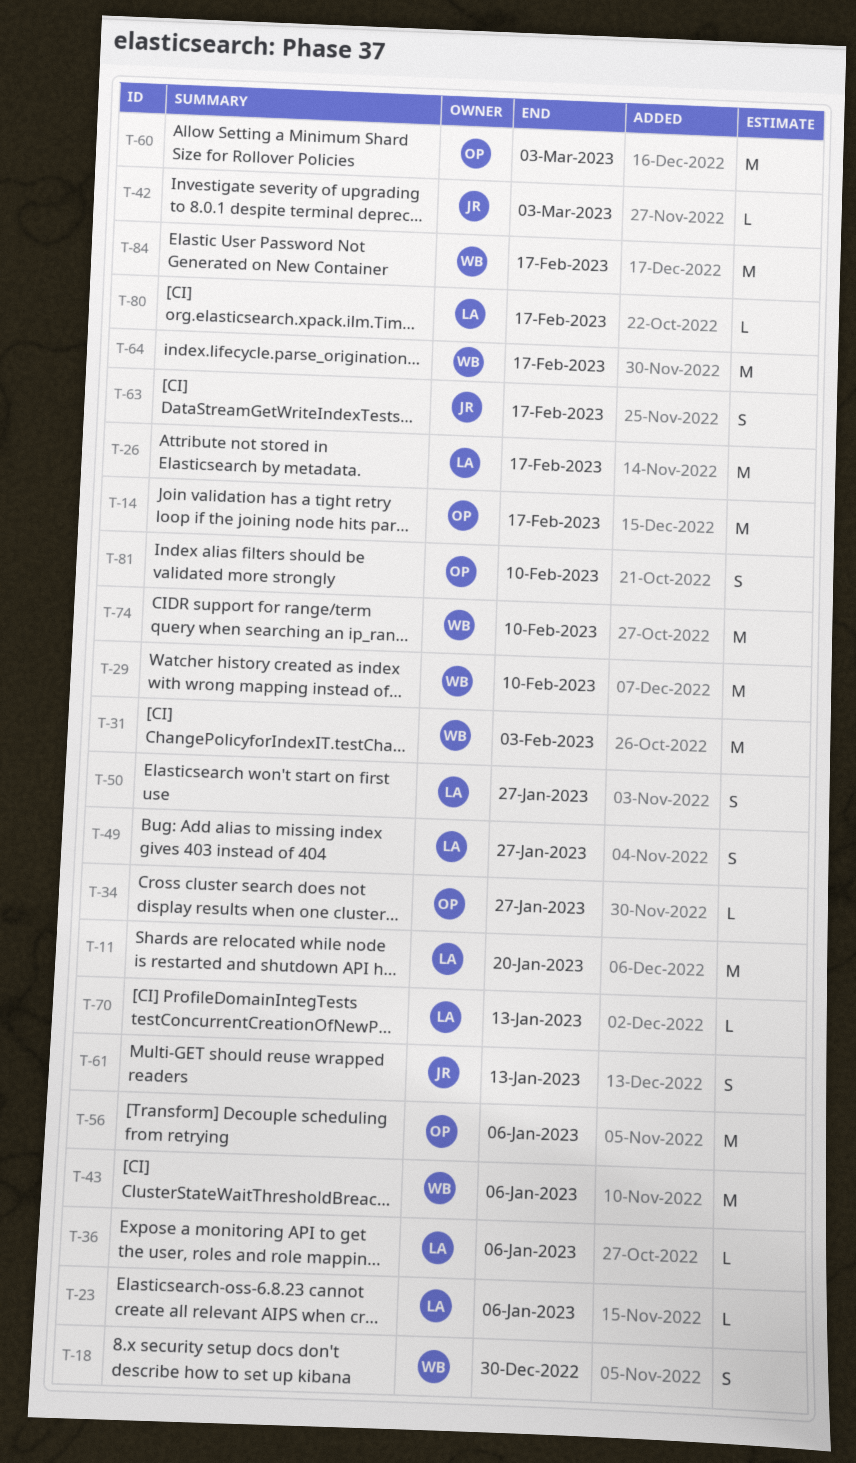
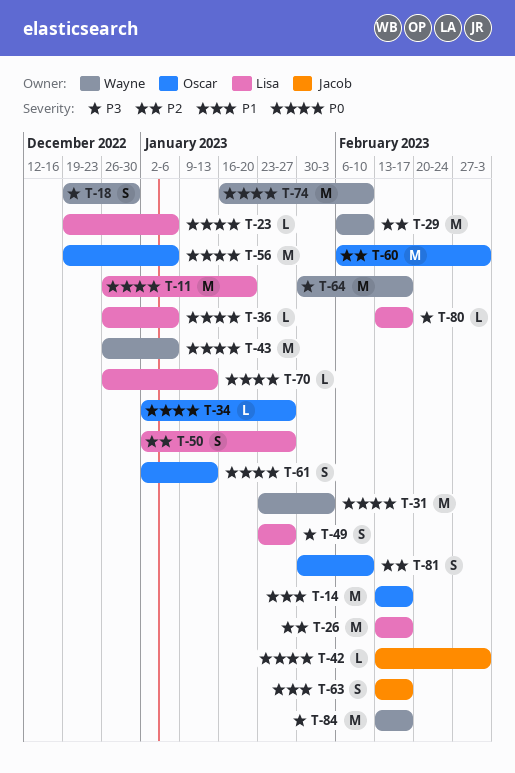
T-61, owner: Jacob -> Oscar

